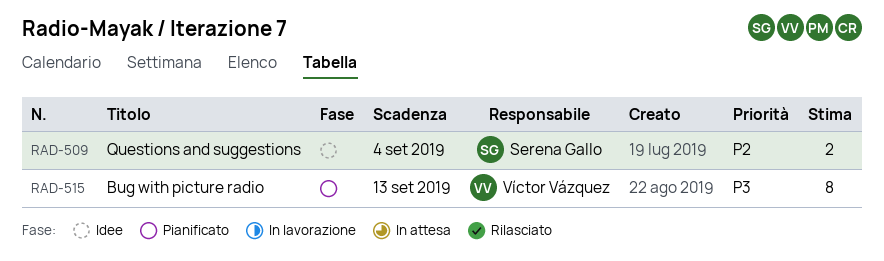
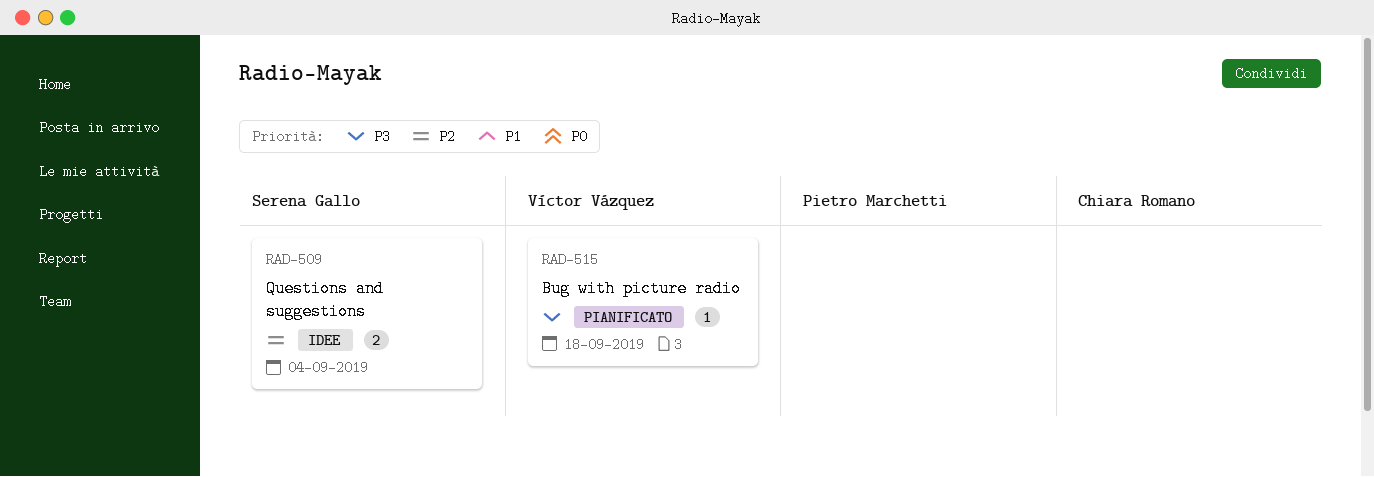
RAD-515, estimate: 8 -> 1
RAD-515, due: Sep 13 -> Sep 18

